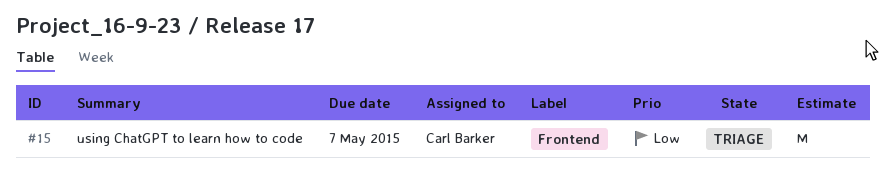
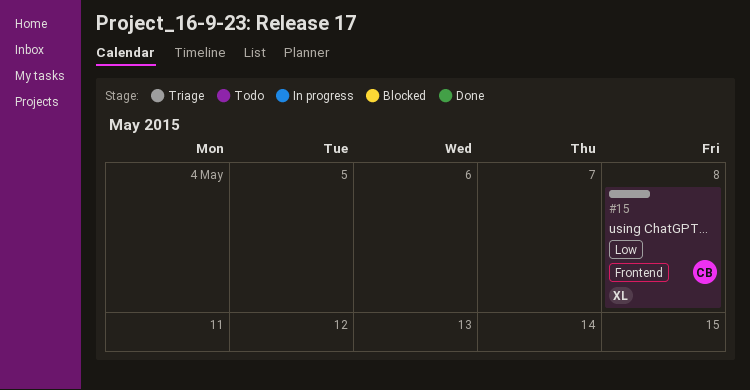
#15, estimate: M -> XL
#15, due: May 7 -> May 8

